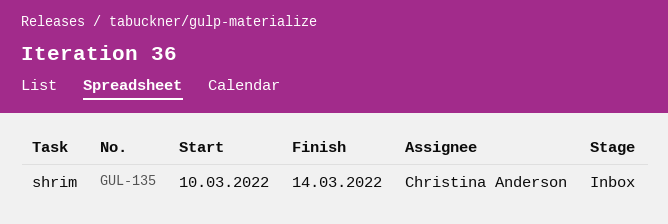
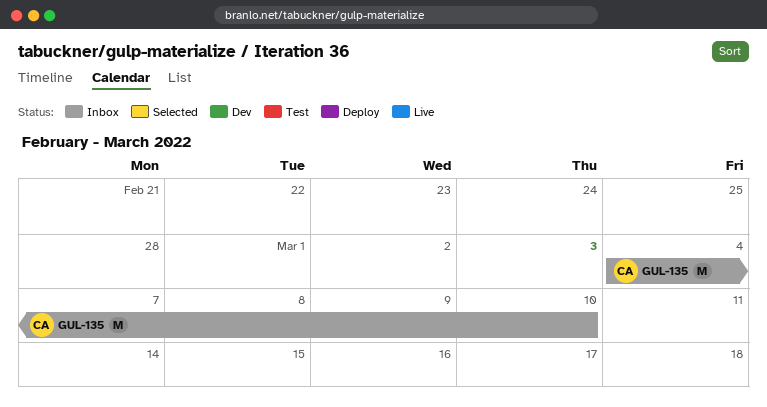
GUL-135, start: Mar 10 -> Mar 4
GUL-135, due: Mar 14 -> Mar 10

